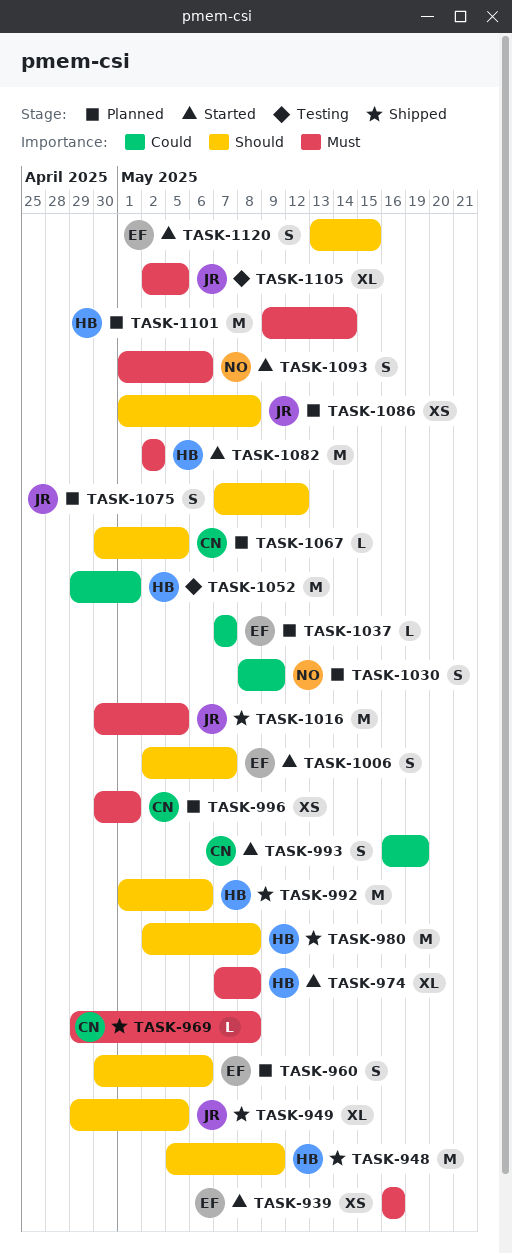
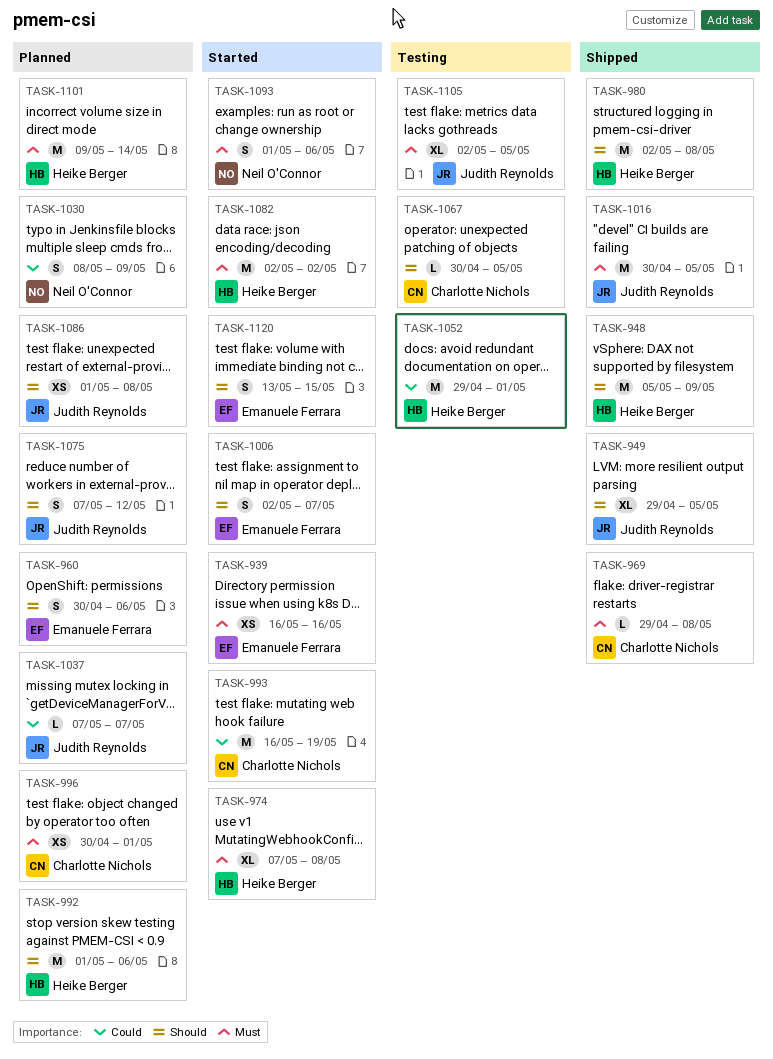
TASK-992, status: Shipped -> Planned
TASK-993, estimate: S -> M
TASK-1037, owner: Emanuele Ferrara -> Judith Reynolds
TASK-1067, status: Planned -> Testing

